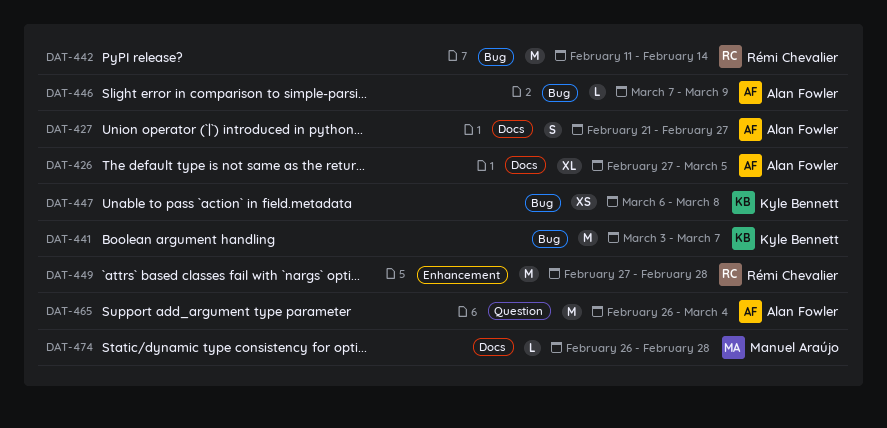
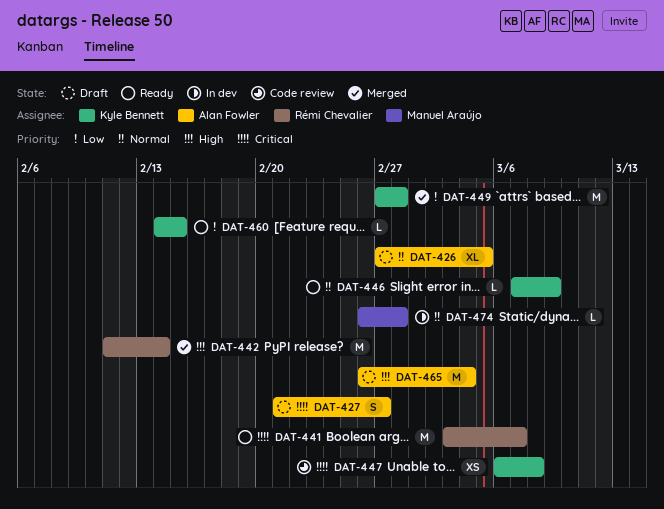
DAT-441, owner: Kyle Bennett -> Rémi Chevalier
DAT-446, owner: Alan Fowler -> Kyle Bennett
DAT-449, owner: Rémi Chevalier -> Kyle Bennett
DAT-460: none -> present

